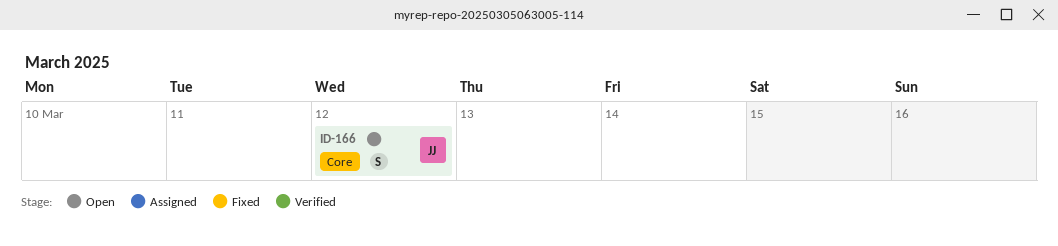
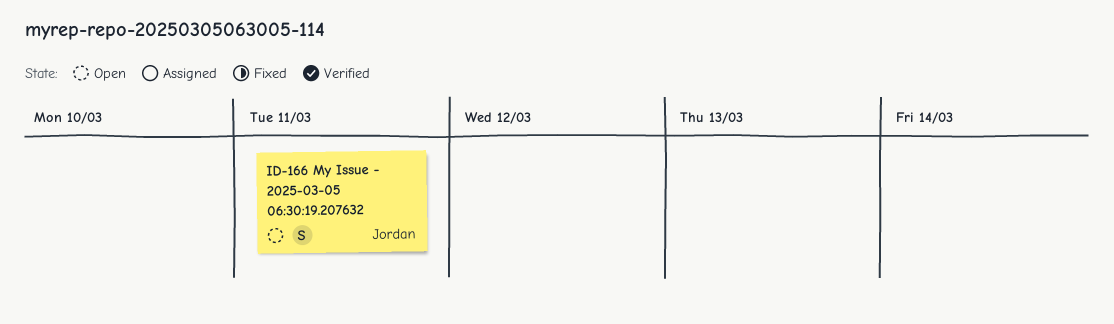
ID-166, due: Mar 12 -> Mar 11

